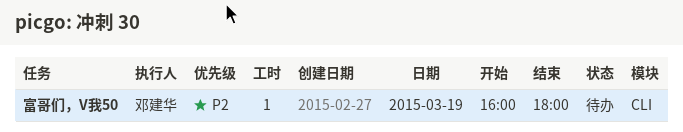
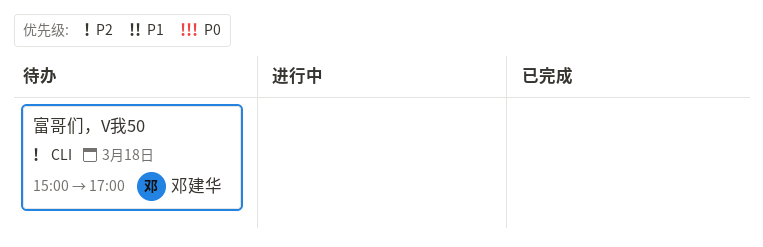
富哥们，V我50, day: Mar 19 -> Mar 18
富哥们，V我50, begins: 16:00 -> 15:00
富哥们，V我50, ends: 18:00 -> 17:00

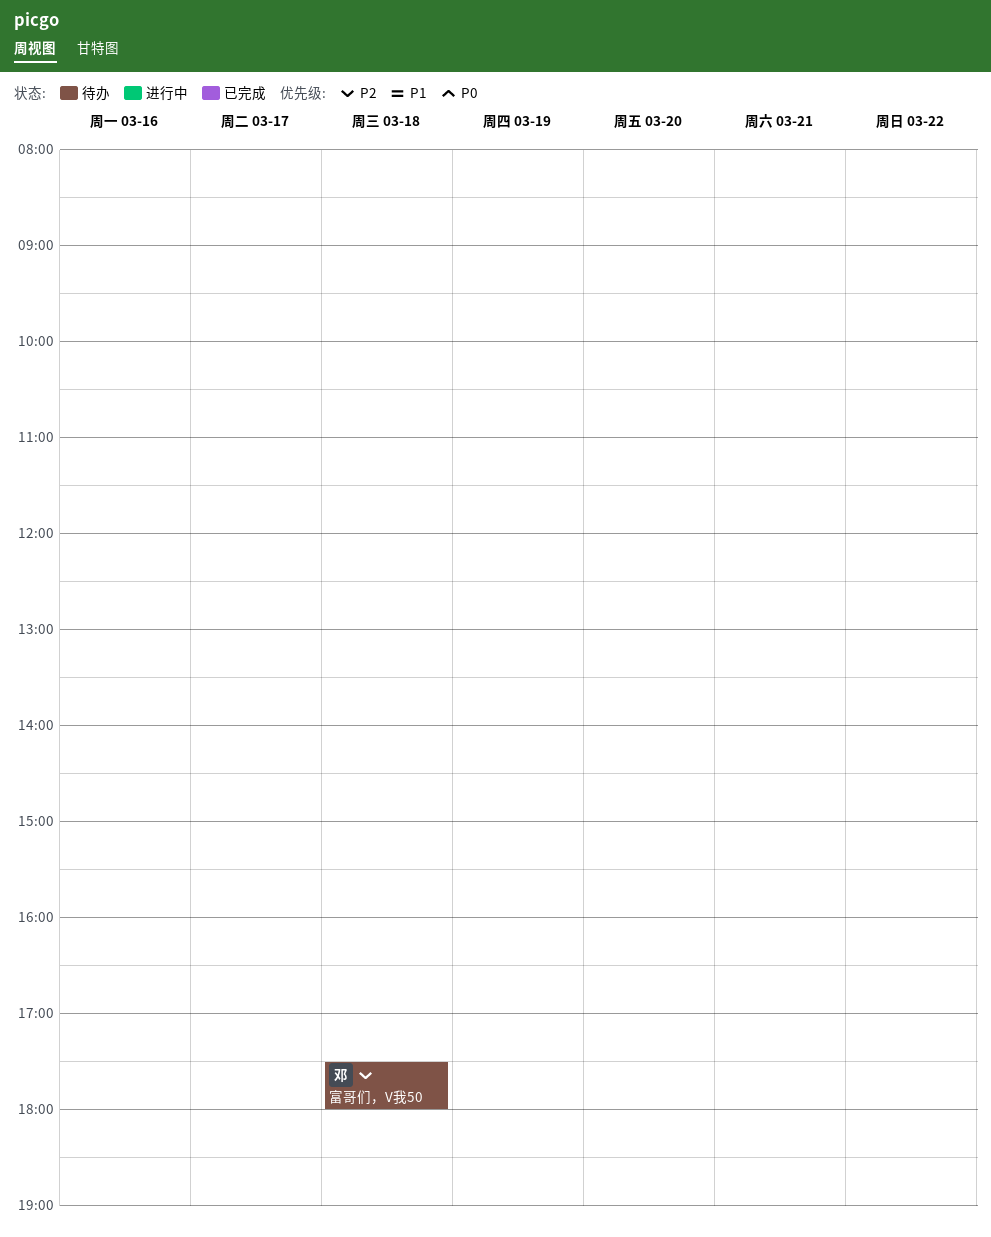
富哥们，V我50, begins: 15:00 -> 17:30
富哥们，V我50, ends: 17:00 -> 18:00

